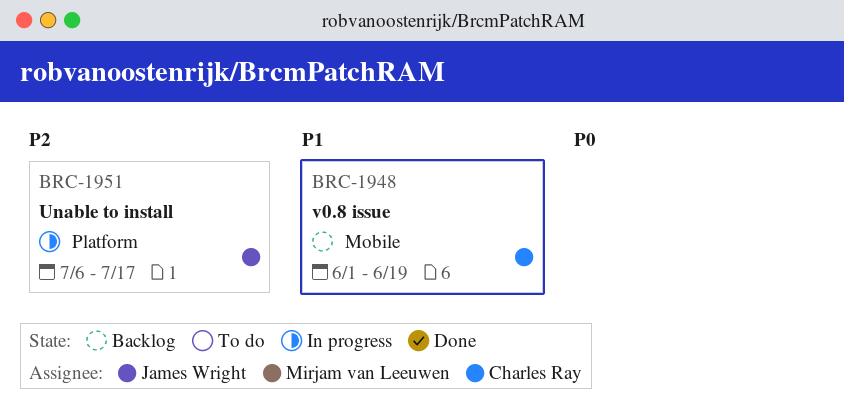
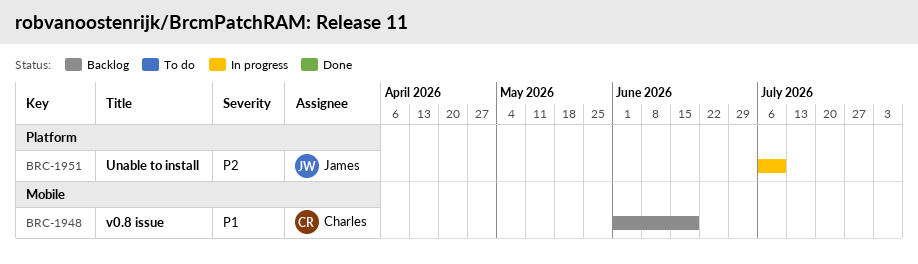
BRC-1951, due: Jul 17 -> Jul 10

